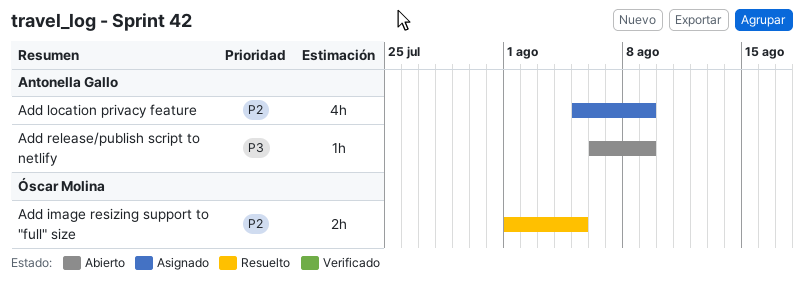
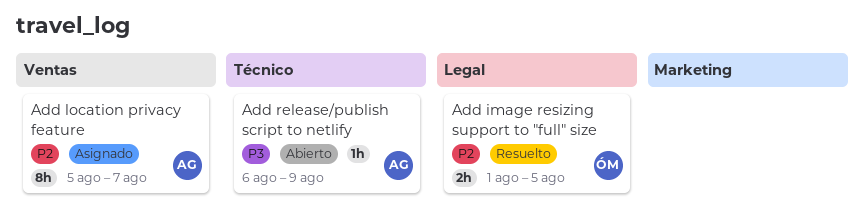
Add location privacy feature, estimate: 4h -> 8h
Add location privacy feature, due: Aug 9 -> Aug 7

